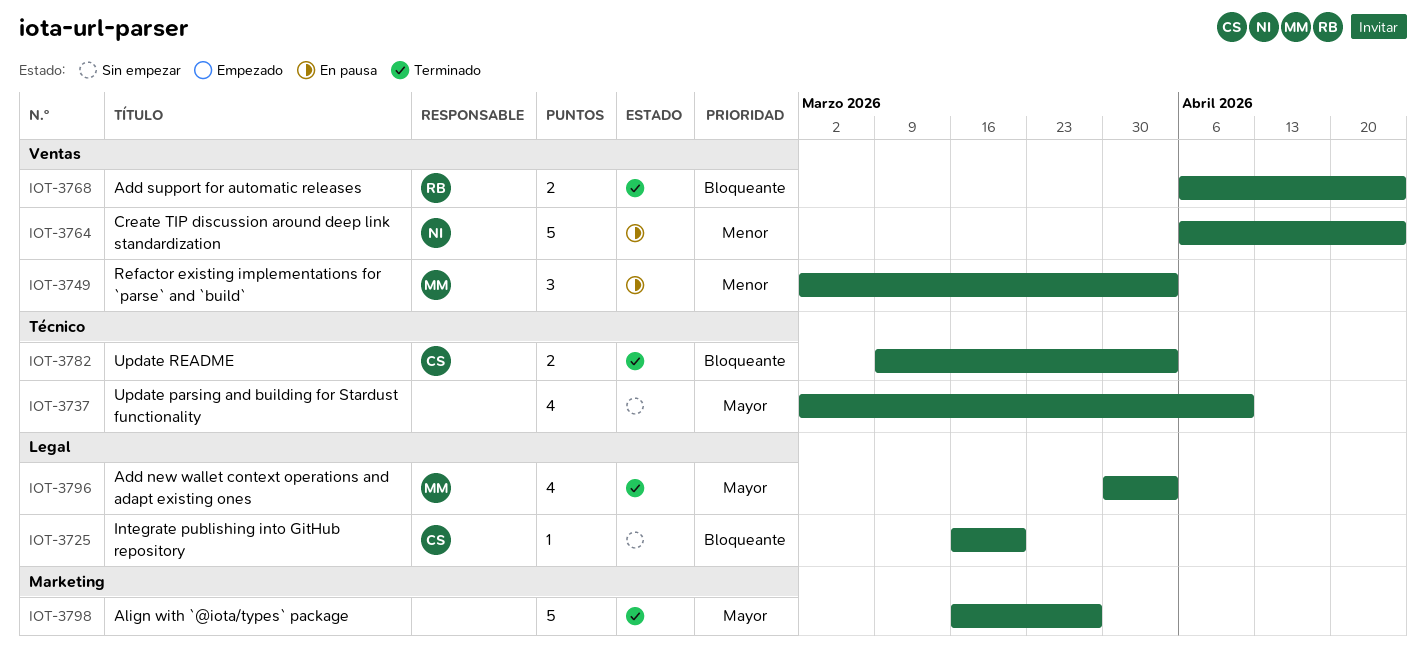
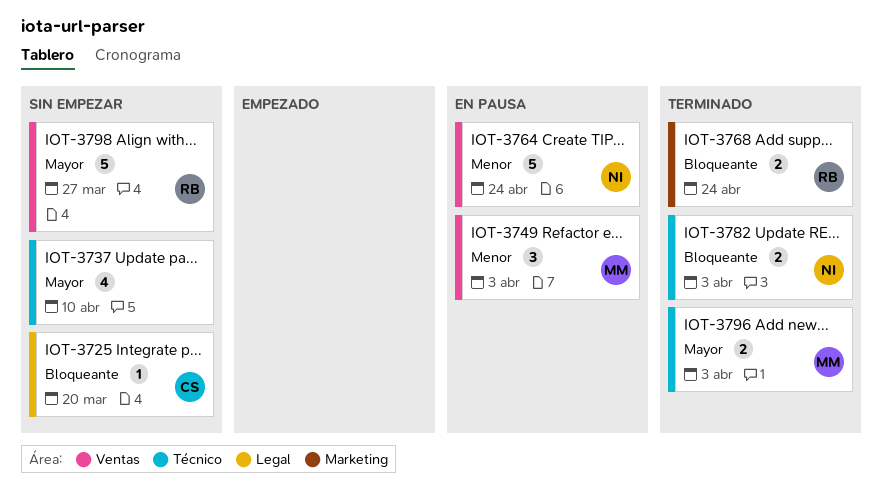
IOT-3768, label: Ventas -> Marketing
IOT-3782, owner: CS -> NI
IOT-3796, label: Legal -> Técnico
IOT-3796, estimate: 4 -> 2
IOT-3798, status: Terminado -> Sin empezar
IOT-3798, owner: none -> RB
IOT-3798, label: Marketing -> Ventas

